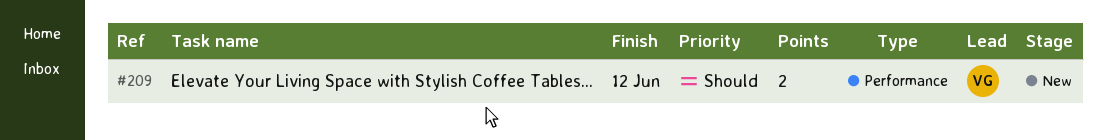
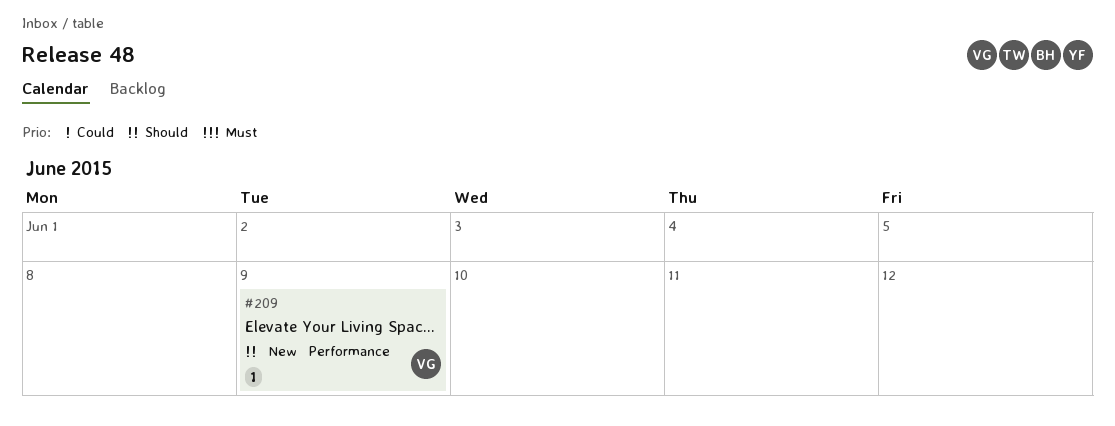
#209, estimate: 2 -> 1
#209, due: Jun 12 -> Jun 9

